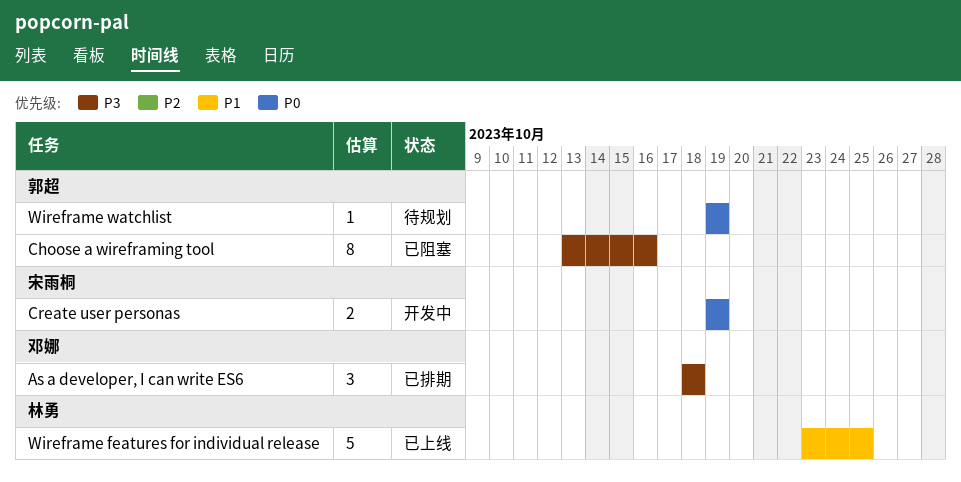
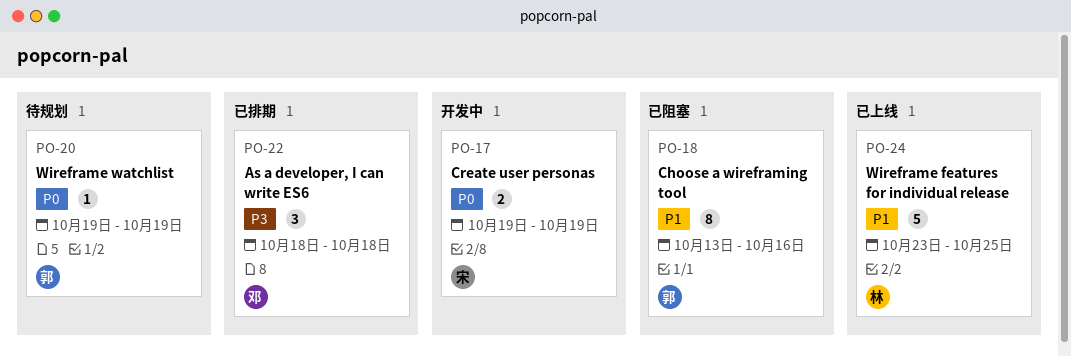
Choose a wireframing tool, priority: P3 -> P1

